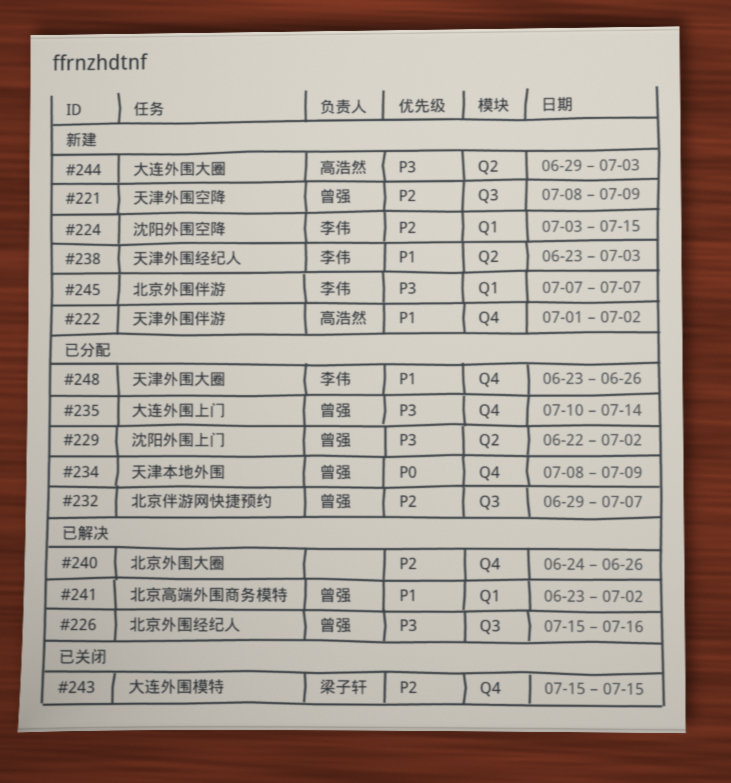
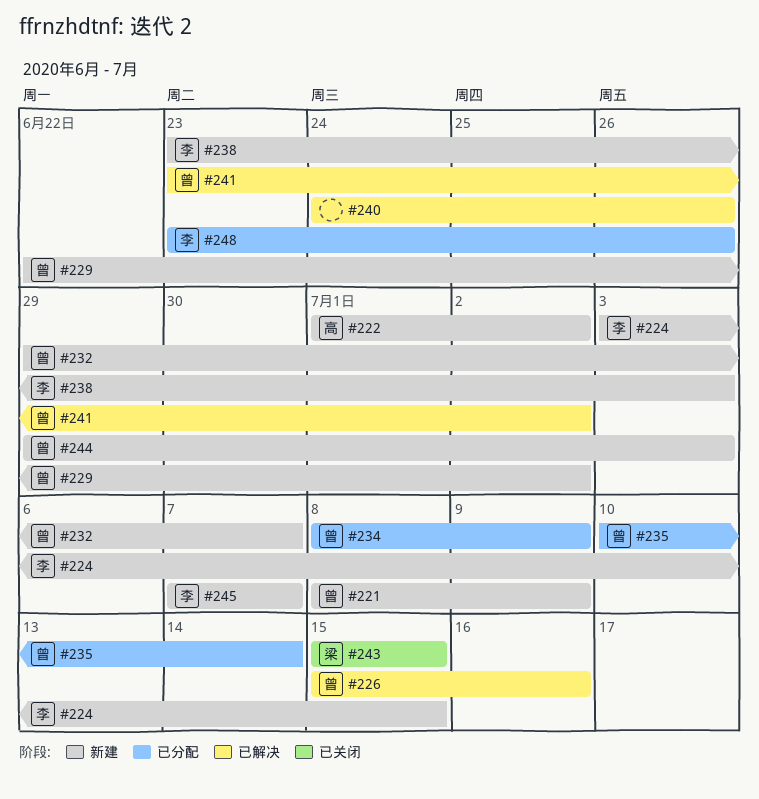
#229, status: 已分配 -> 新建
#232, status: 已分配 -> 新建
#244, owner: 高浩然 -> 曾强

